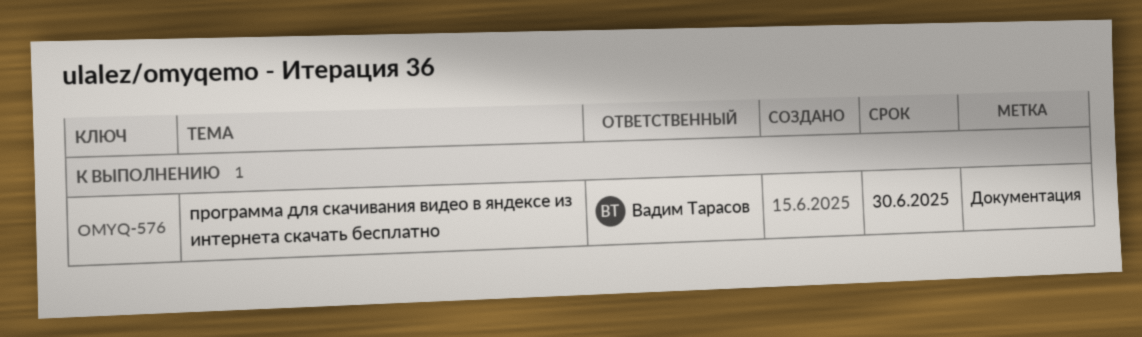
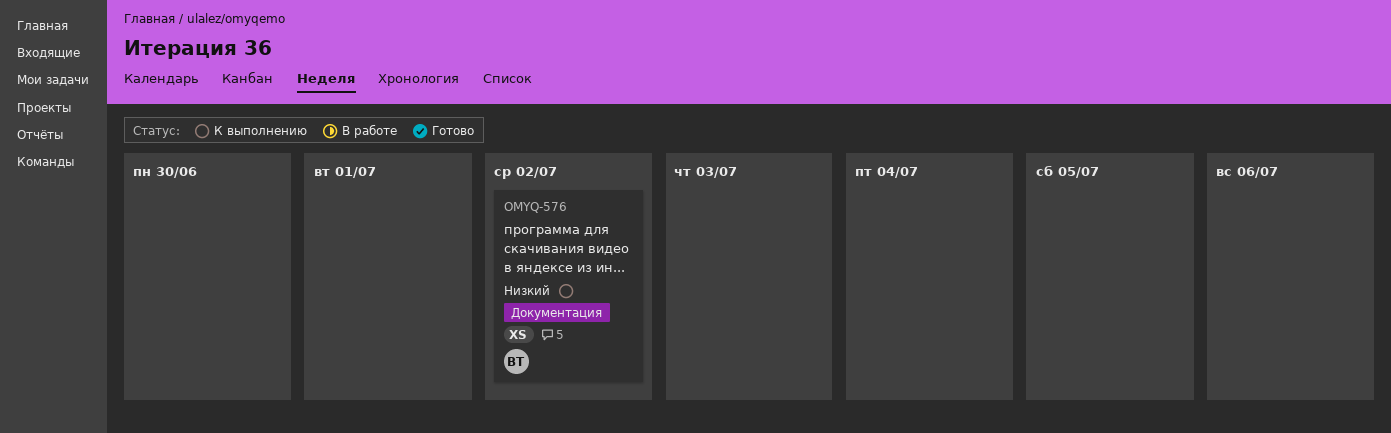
OMYQ-576, due: Jun 30 -> Jul 2

